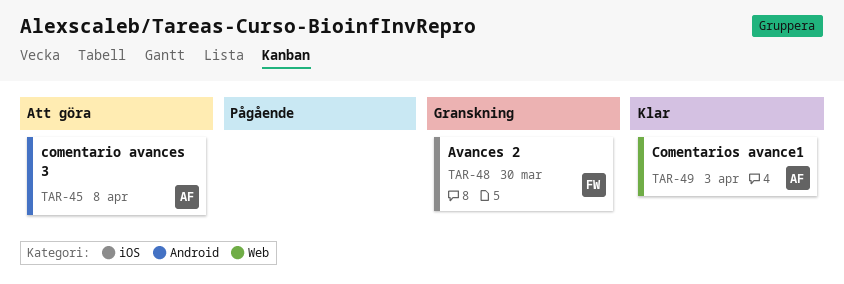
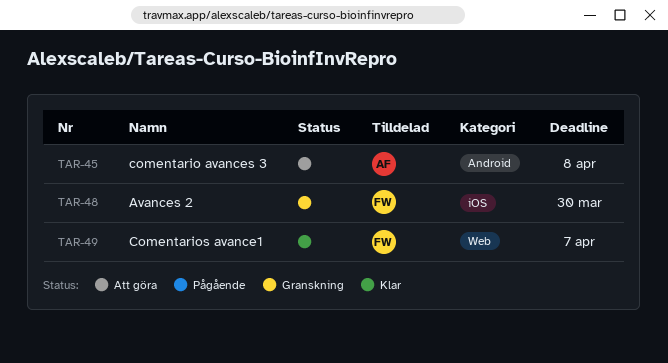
TAR-49, owner: AF -> FW
TAR-49, due: Apr 3 -> Apr 7

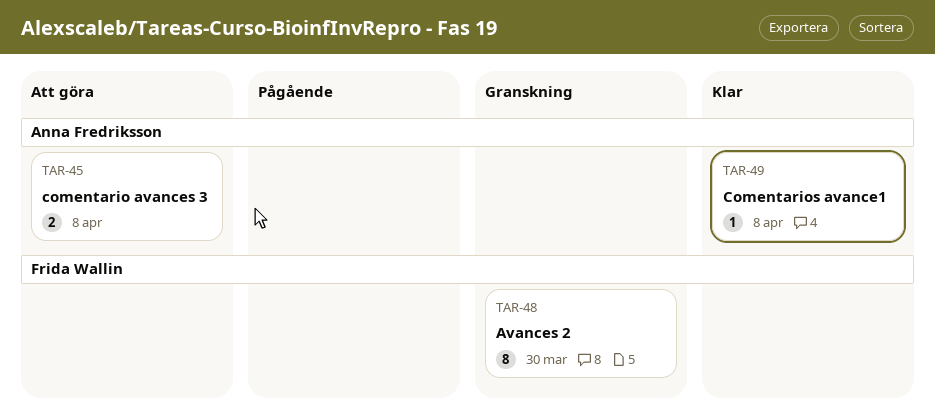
TAR-49, owner: Frida Wallin -> Anna Fredriksson
TAR-49, due: Apr 7 -> Apr 8

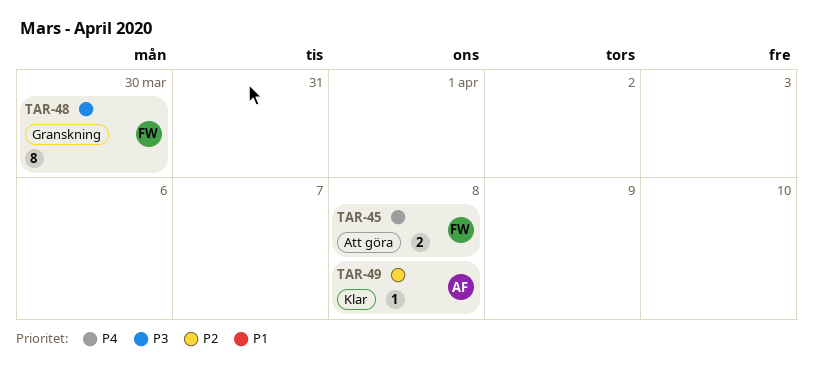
TAR-45, owner: Anna Fredriksson -> Frida Wallin

